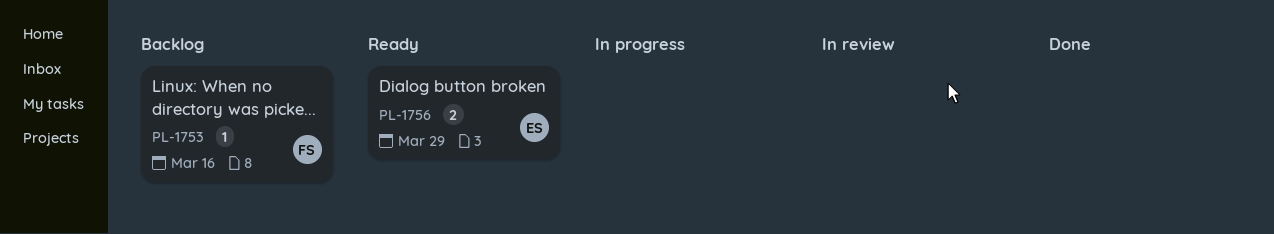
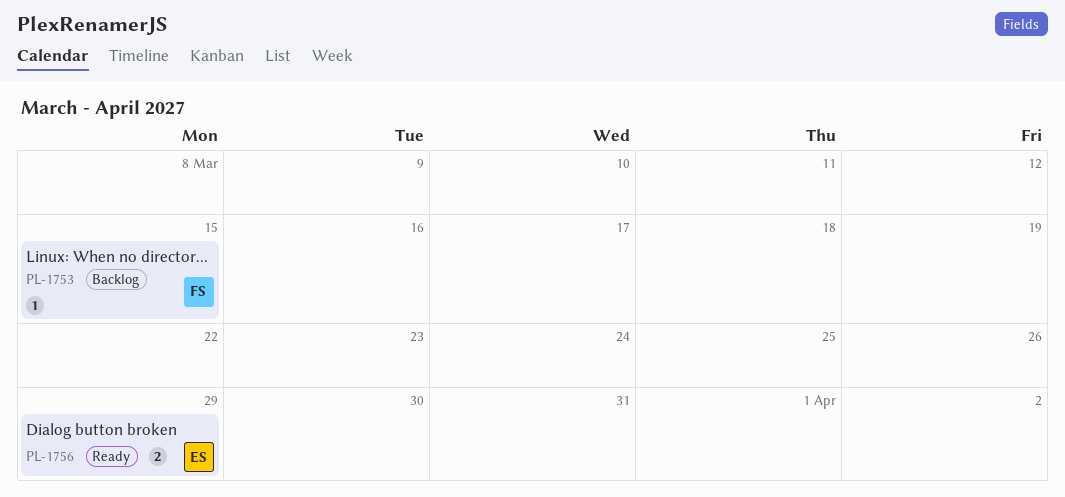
PL-1753, due: Mar 16 -> Mar 15

